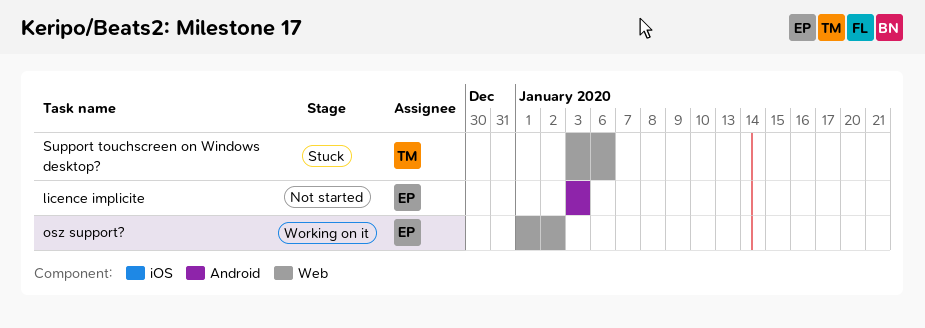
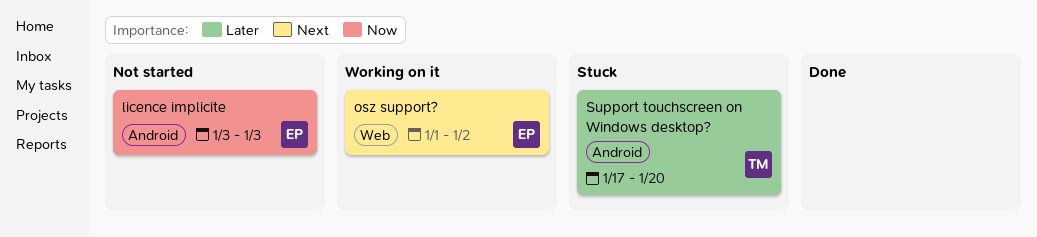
Support touchscreen on Windows desktop?, label: Web -> Android
Support touchscreen on Windows desktop?, start: Jan 3 -> Jan 17
Support touchscreen on Windows desktop?, due: Jan 6 -> Jan 20

